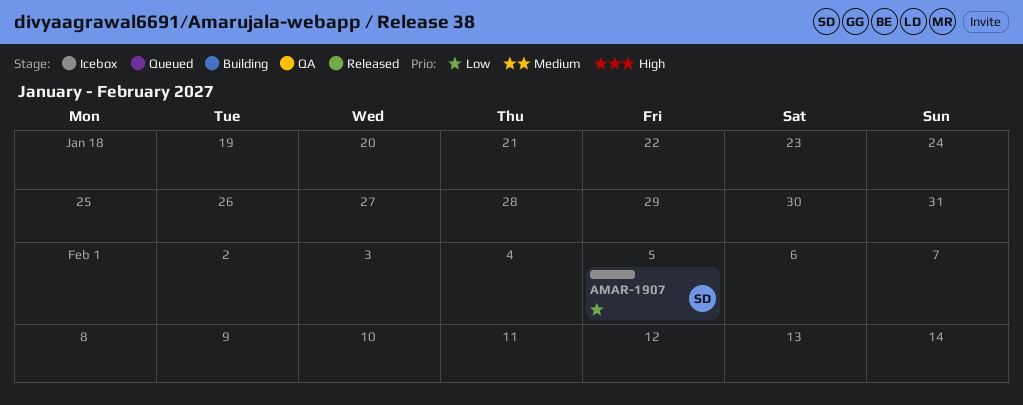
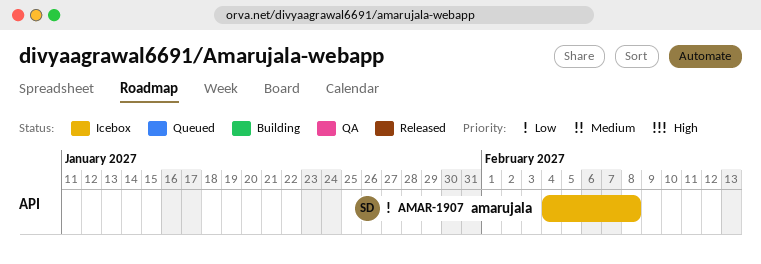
AMAR-1907, due: Feb 5 -> Feb 8

